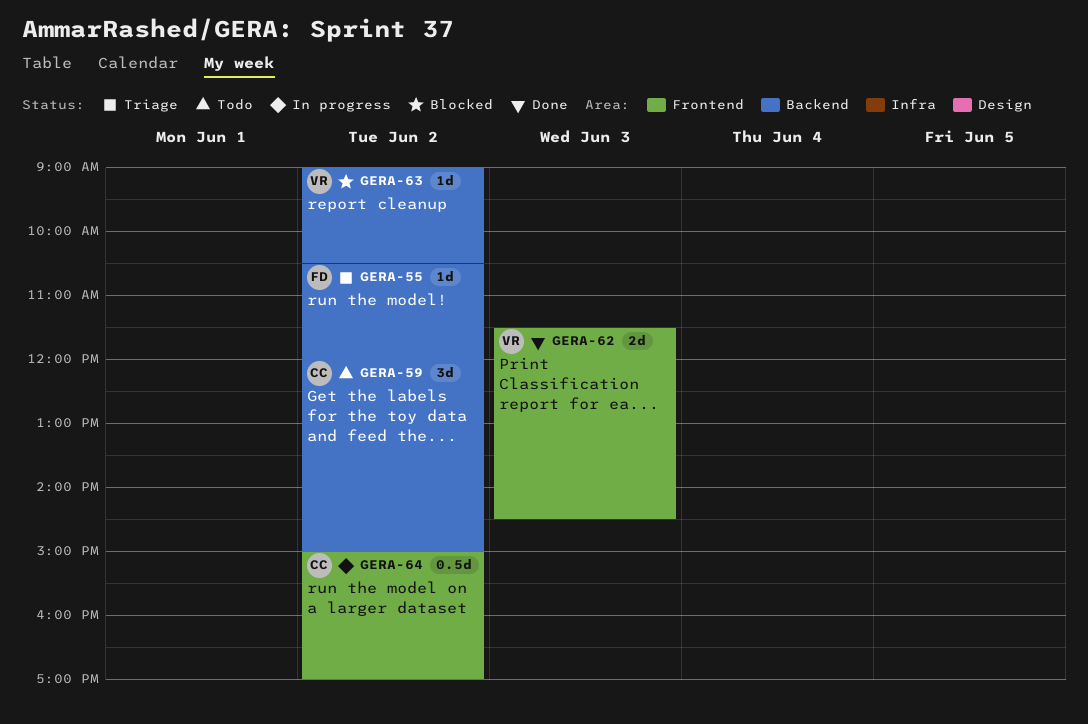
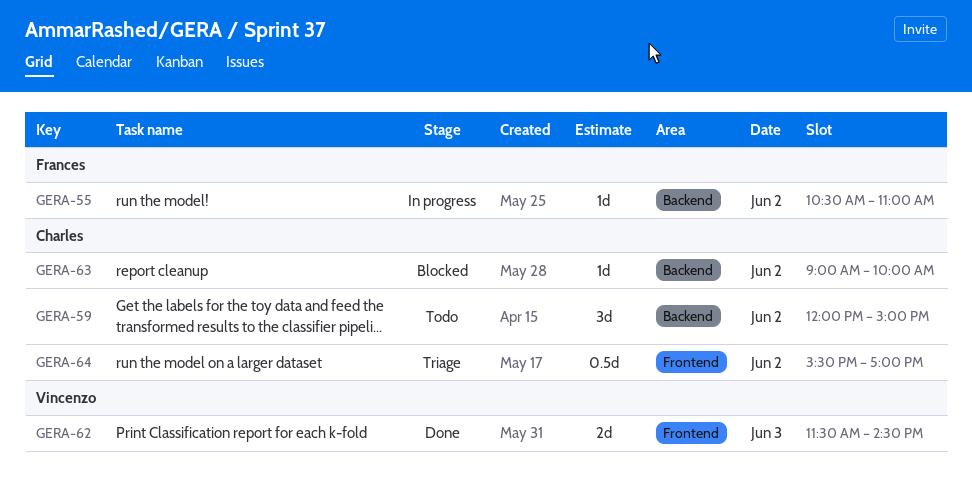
GERA-55, status: Triage -> In progress
GERA-55, ends: 12:00 -> 11:00
GERA-63, owner: Vincenzo -> Charles
GERA-63, ends: 10:30 -> 10:00
GERA-64, status: In progress -> Triage
GERA-64, begins: 15:00 -> 15:30

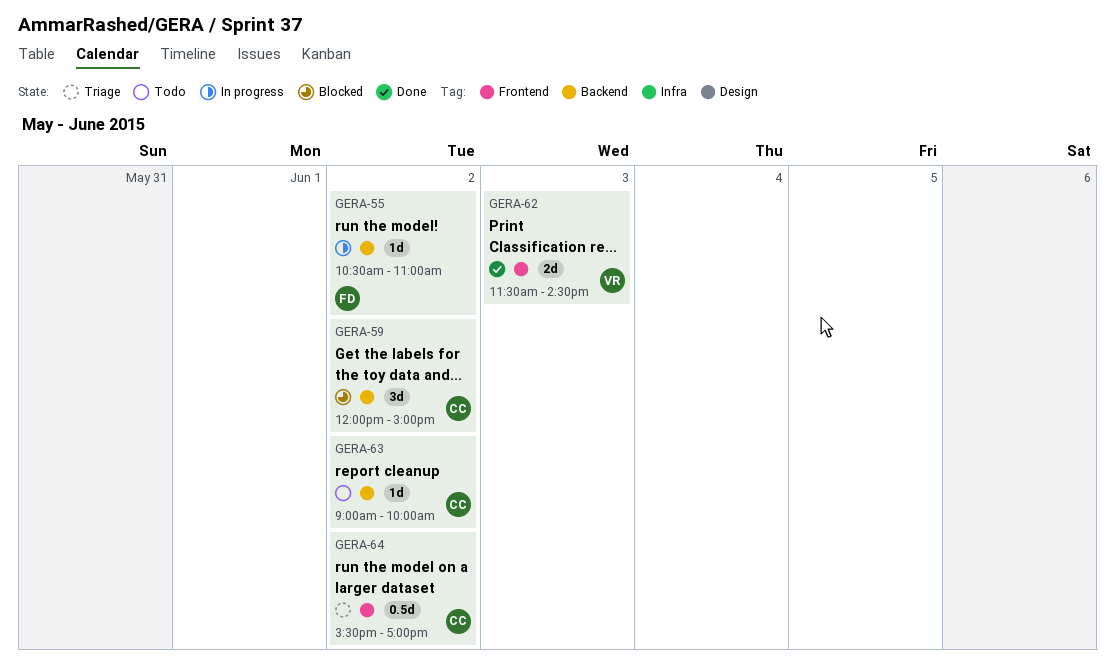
GERA-59, status: Todo -> Blocked
GERA-63, status: Blocked -> Todo

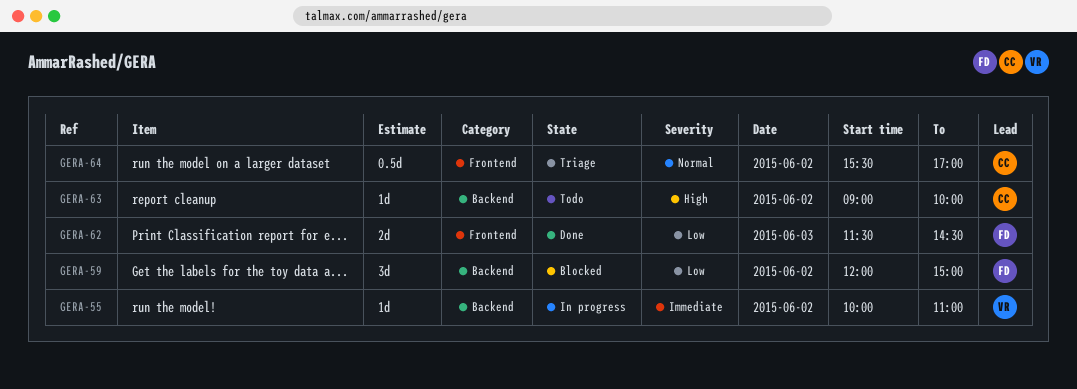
GERA-55, owner: FD -> VR
GERA-55, begins: 10:30 -> 10:00
GERA-59, owner: CC -> FD
GERA-62, owner: VR -> FD

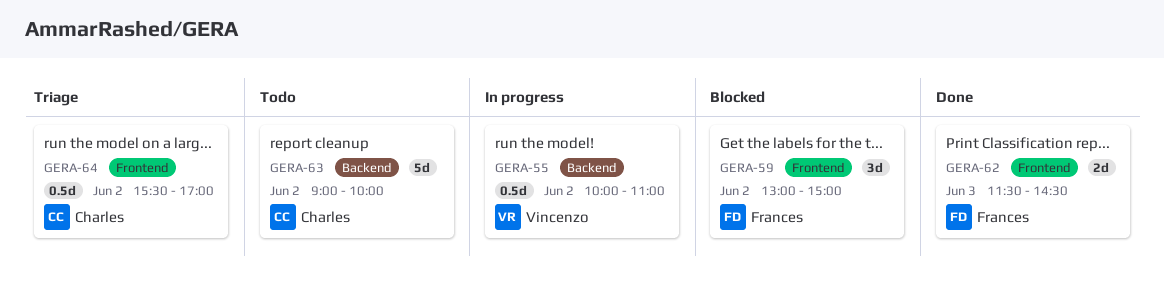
GERA-55, estimate: 1d -> 0.5d
GERA-59, label: Backend -> Frontend
GERA-59, begins: 12:00 -> 13:00
GERA-63, estimate: 1d -> 5d

